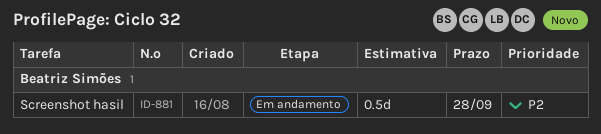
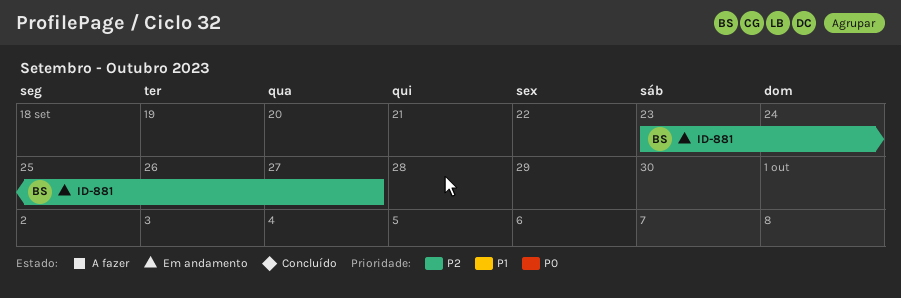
ID-881, due: Sep 28 -> Sep 27

